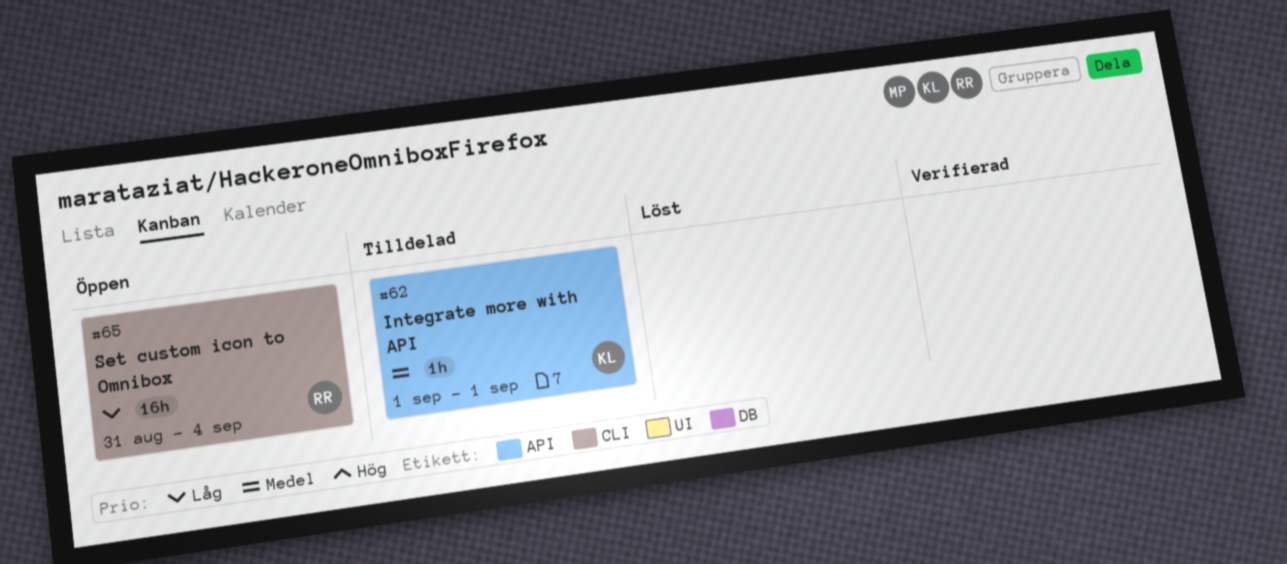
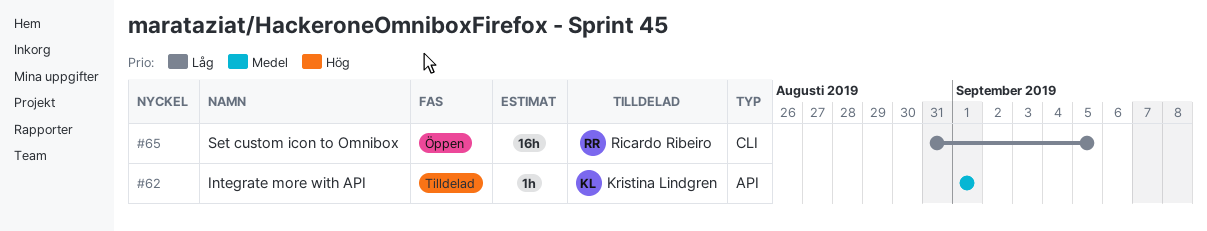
#65, due: Sep 4 -> Sep 5

